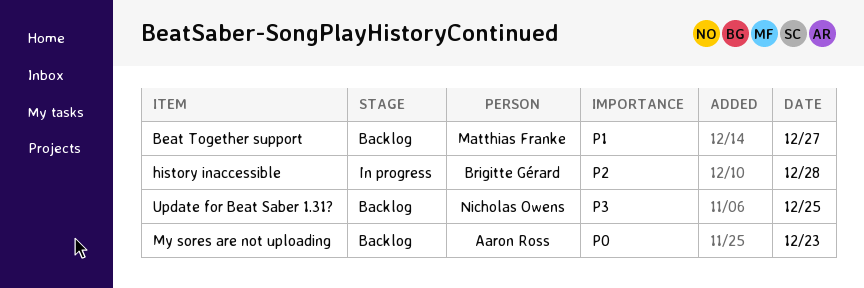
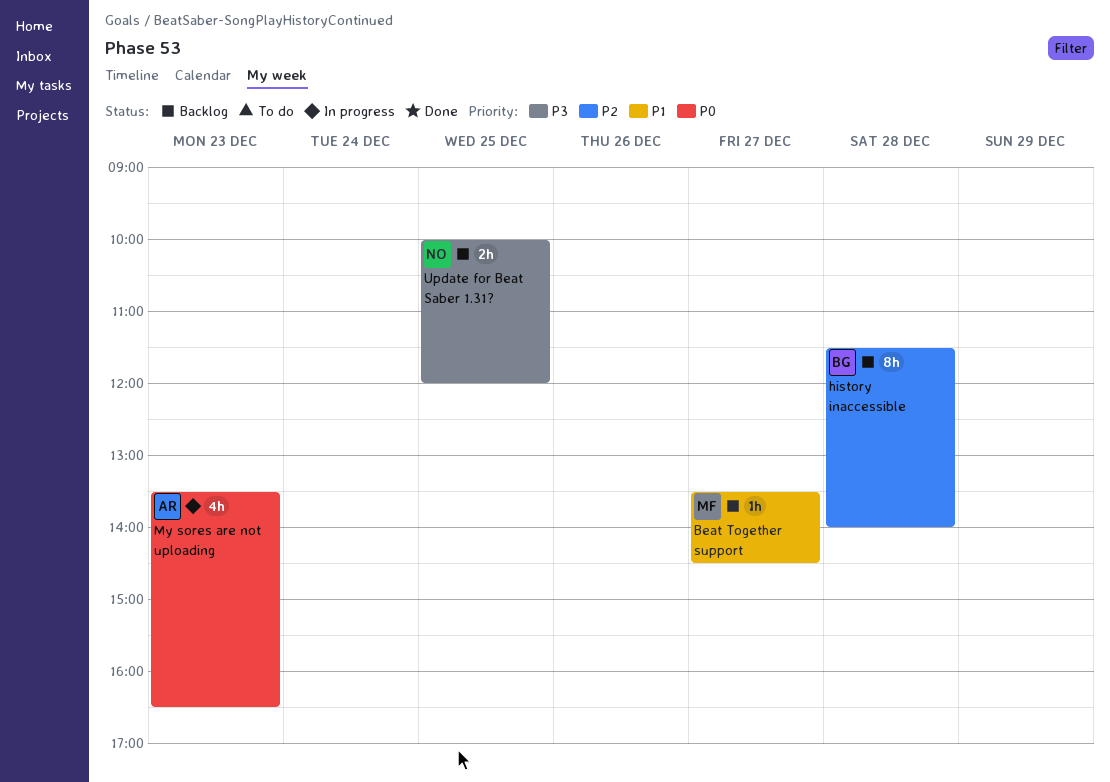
history inaccessible, status: In progress -> Backlog
My sores are not uploading, status: Backlog -> In progress

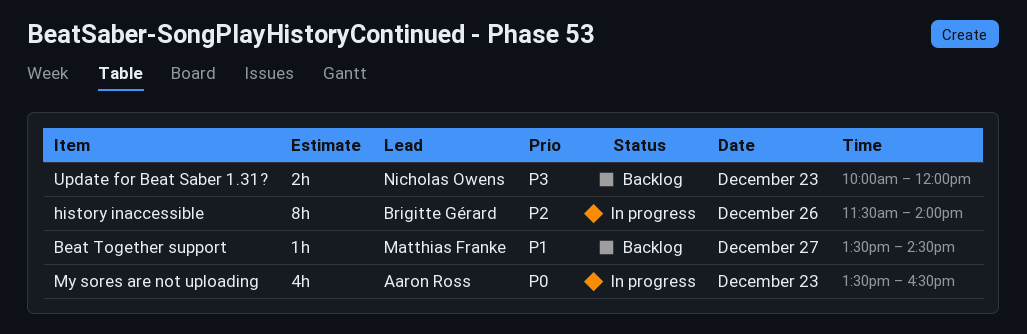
history inaccessible, status: Backlog -> In progress
history inaccessible, day: Dec 28 -> Dec 26
Update for Beat Saber 1.31?, day: Dec 25 -> Dec 23

